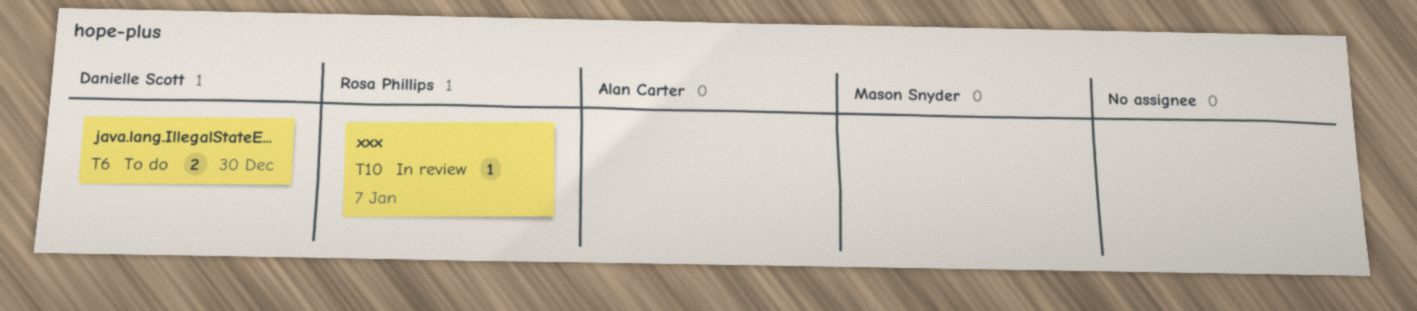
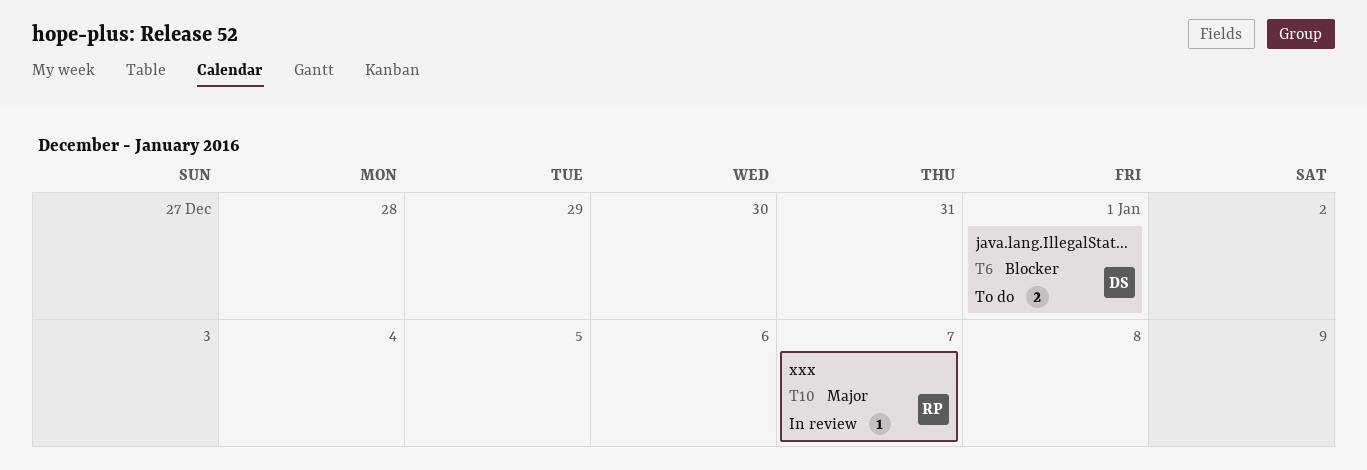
T6, due: Dec 30 -> Jan 1

